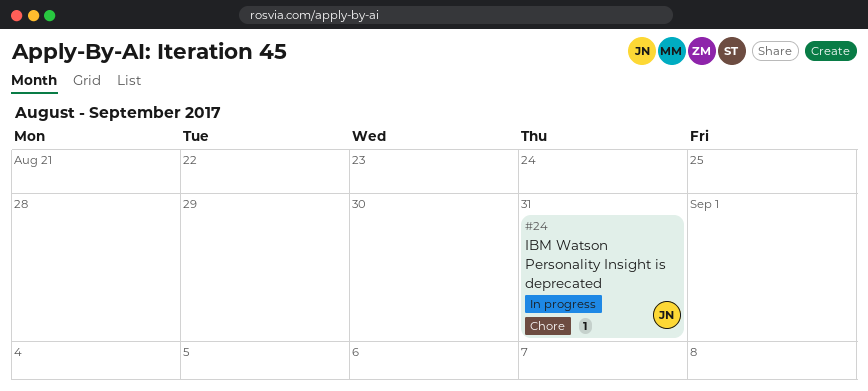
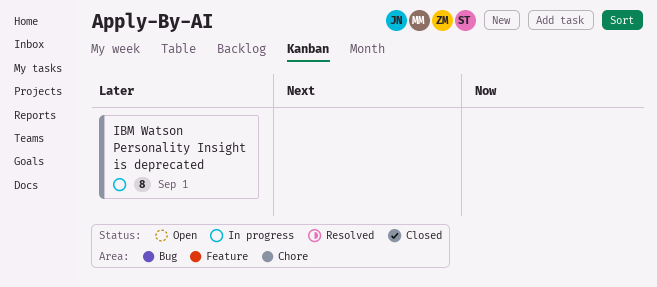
IBM Watson Personality Insight is deprecated, estimate: 1 -> 8
IBM Watson Personality Insight is deprecated, due: Aug 31 -> Sep 1

